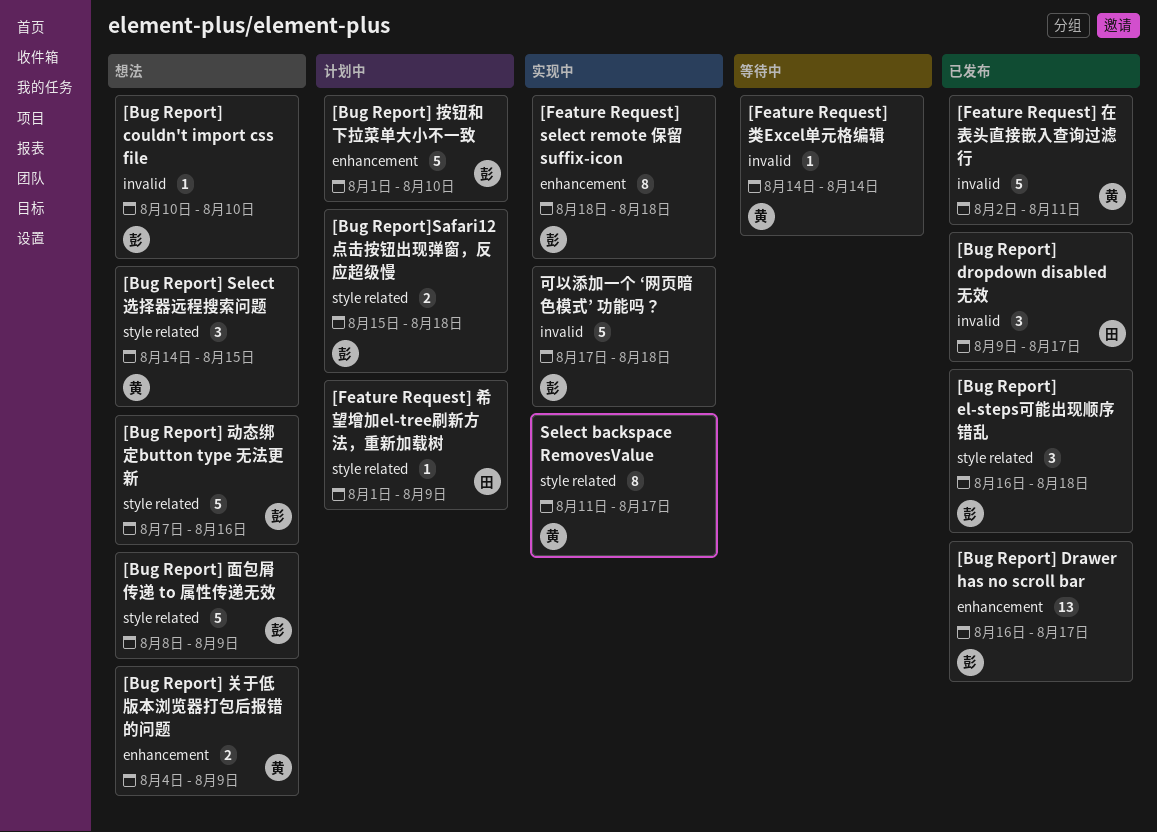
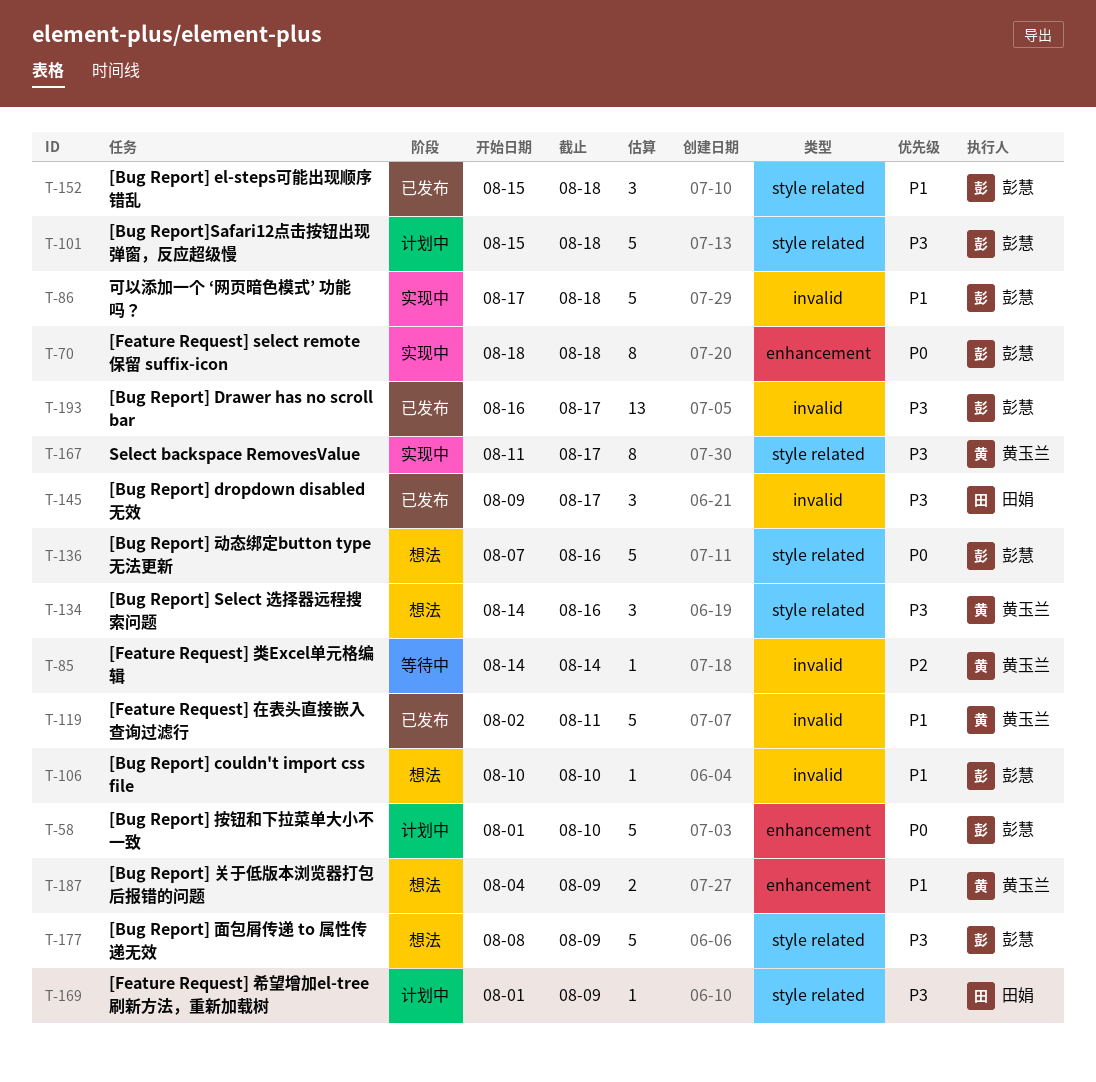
[Bug Report] Drawer has no scroll bar, label: enhancement -> invalid
[Bug Report] el-steps可能出现顺序错乱, start: Aug 16 -> Aug 15
[Bug Report] Select 选择器远程搜索问题, due: Aug 15 -> Aug 16
[Bug Report]Safari12点击按钮出现弹窗，反应超级慢, estimate: 2 -> 5

